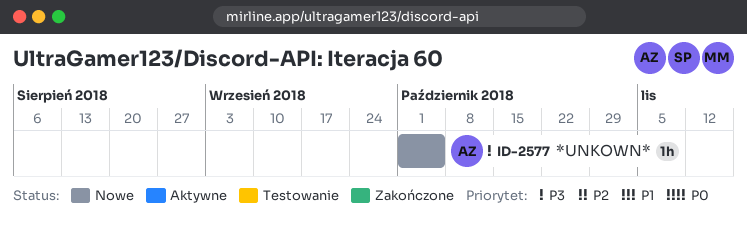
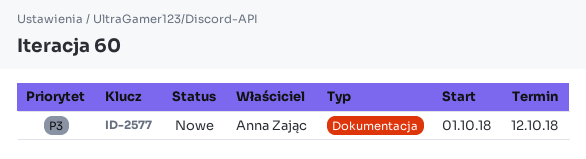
ID-2577, due: Oct 5 -> Oct 12

